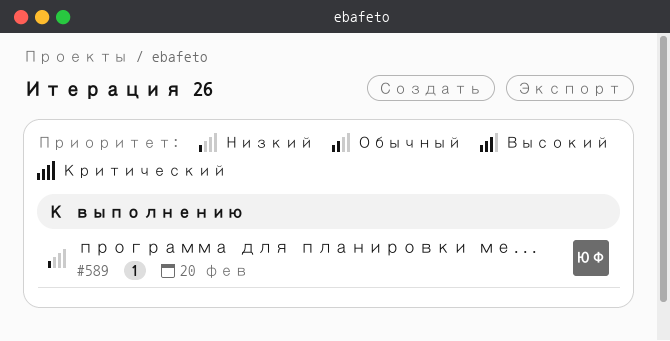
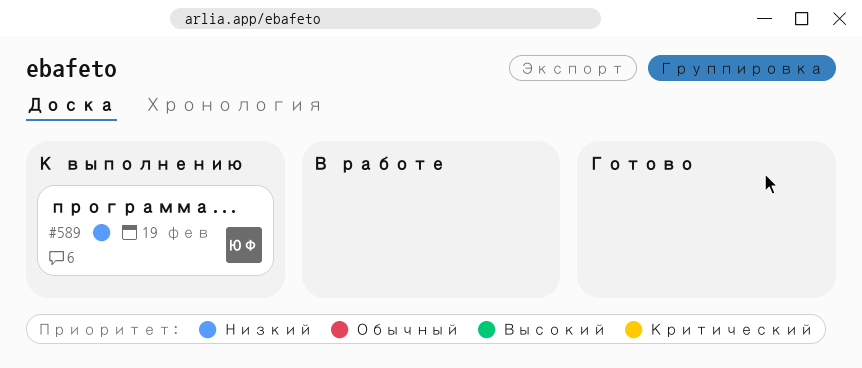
#589, due: Feb 20 -> Feb 19

